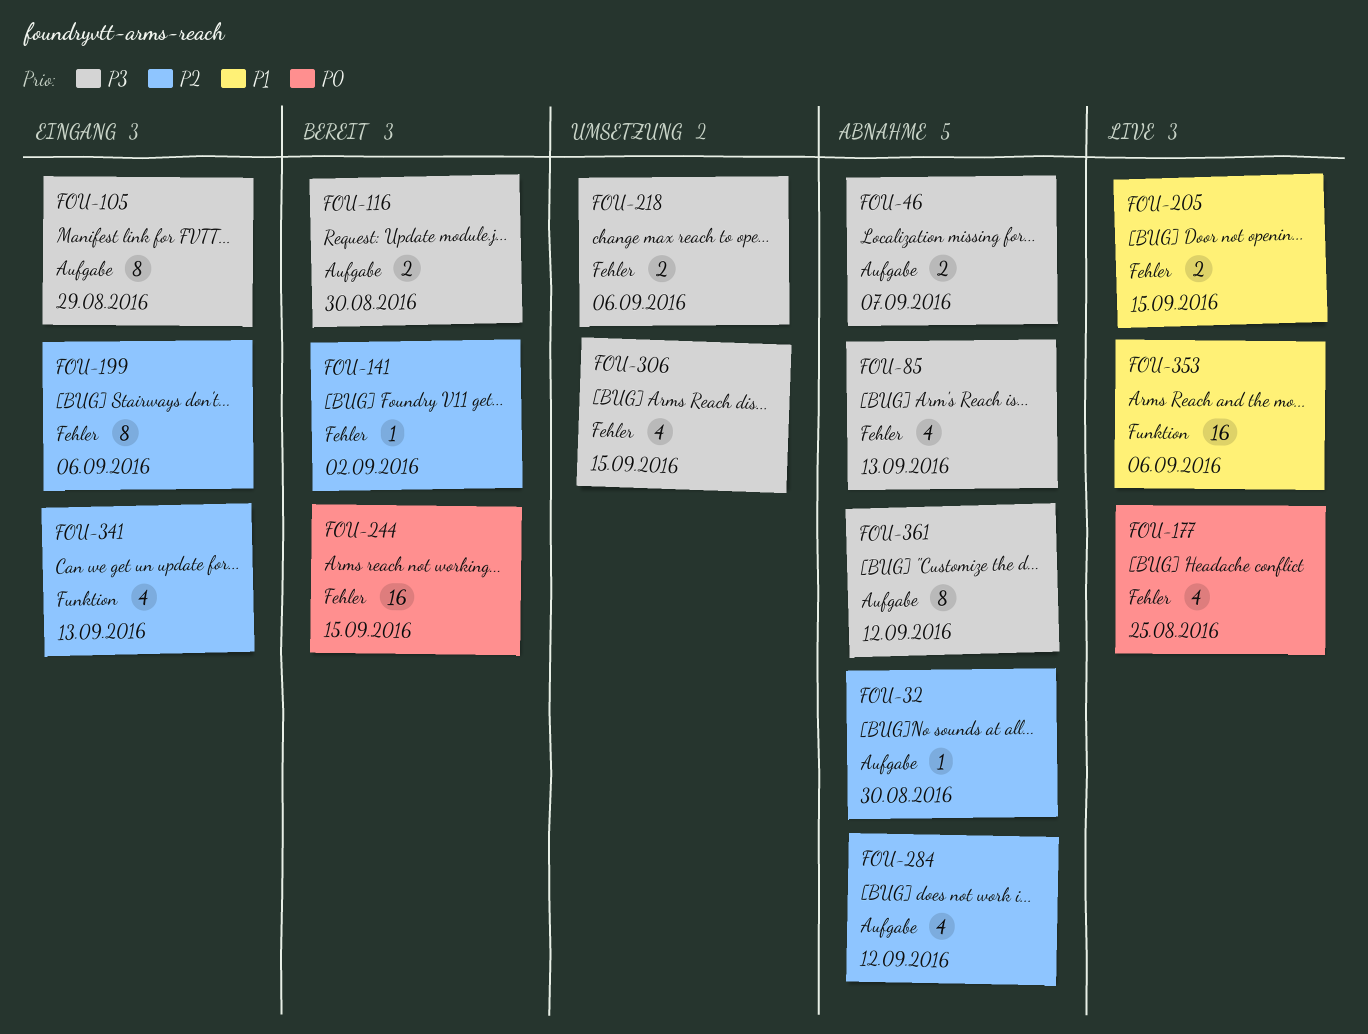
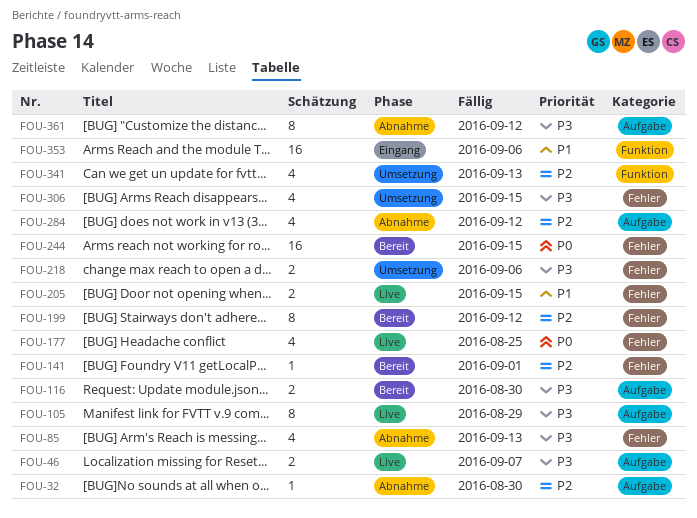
FOU-46, status: Abnahme -> Live
FOU-105, status: Eingang -> Live
FOU-141, due: Sep 2 -> Sep 1
FOU-199, status: Eingang -> Bereit
FOU-199, due: Sep 6 -> Sep 12
FOU-341, status: Eingang -> Umsetzung
FOU-353, status: Live -> Eingang

